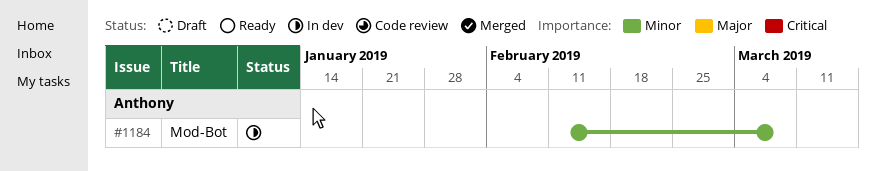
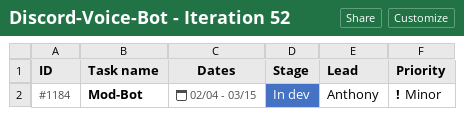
#1184, start: Feb 11 -> Feb 4
#1184, due: Mar 8 -> Mar 15

